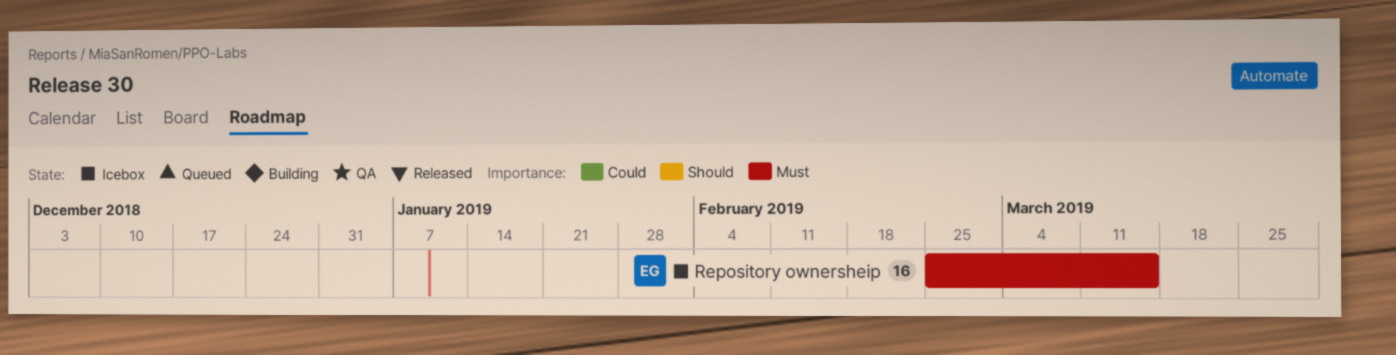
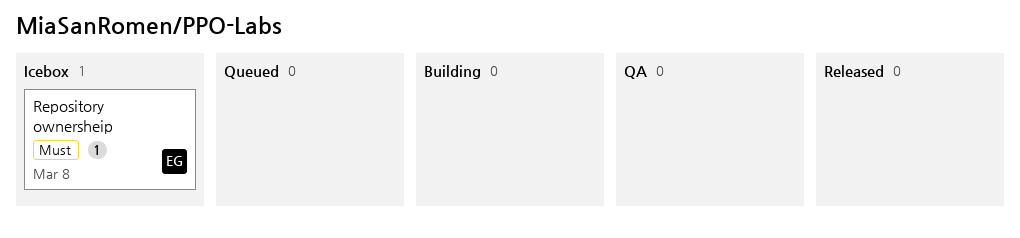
Repository ownersheip, estimate: 16 -> 1
Repository ownersheip, due: Mar 15 -> Mar 8

